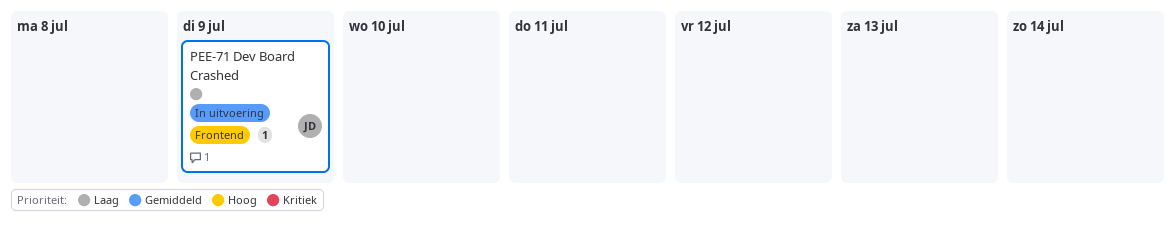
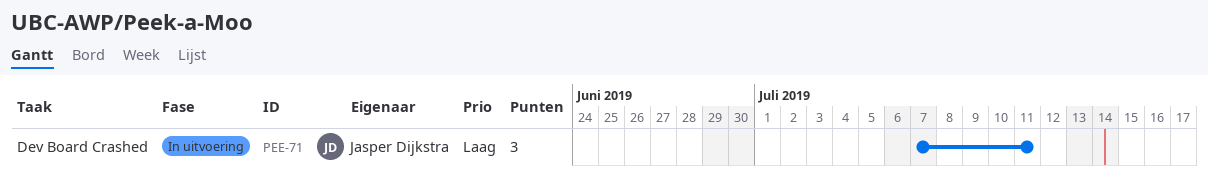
PEE-71, estimate: 1 -> 3
PEE-71, due: Jul 9 -> Jul 11

